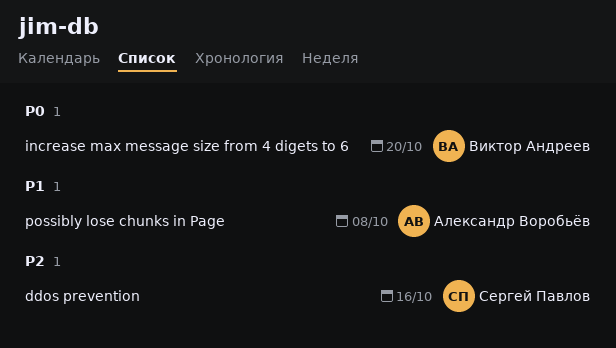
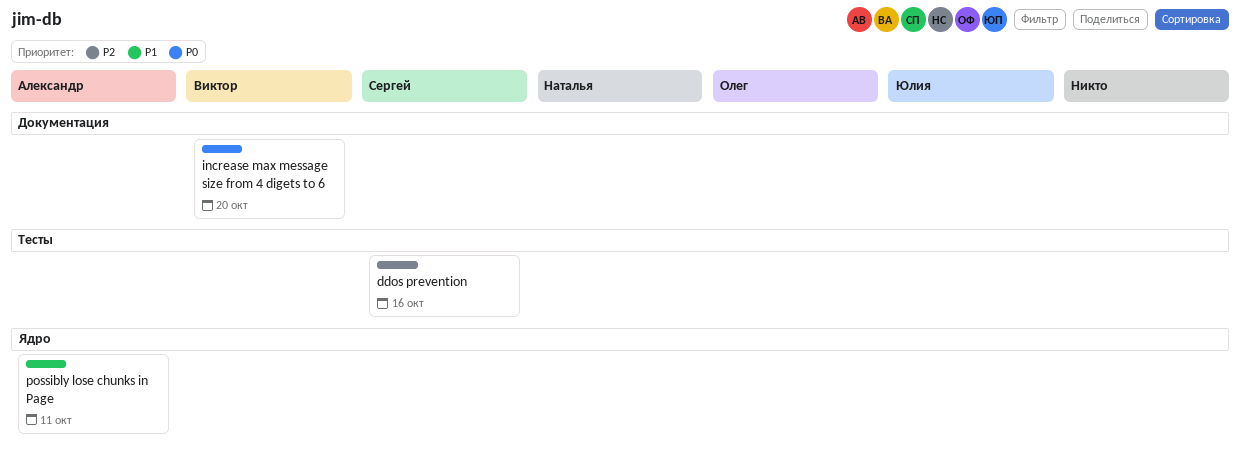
possibly lose chunks in Page, due: Oct 8 -> Oct 11

